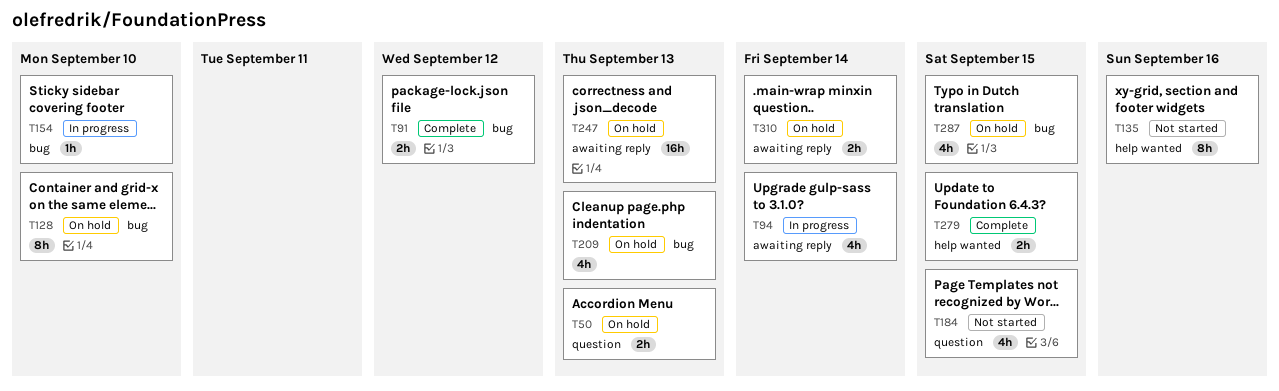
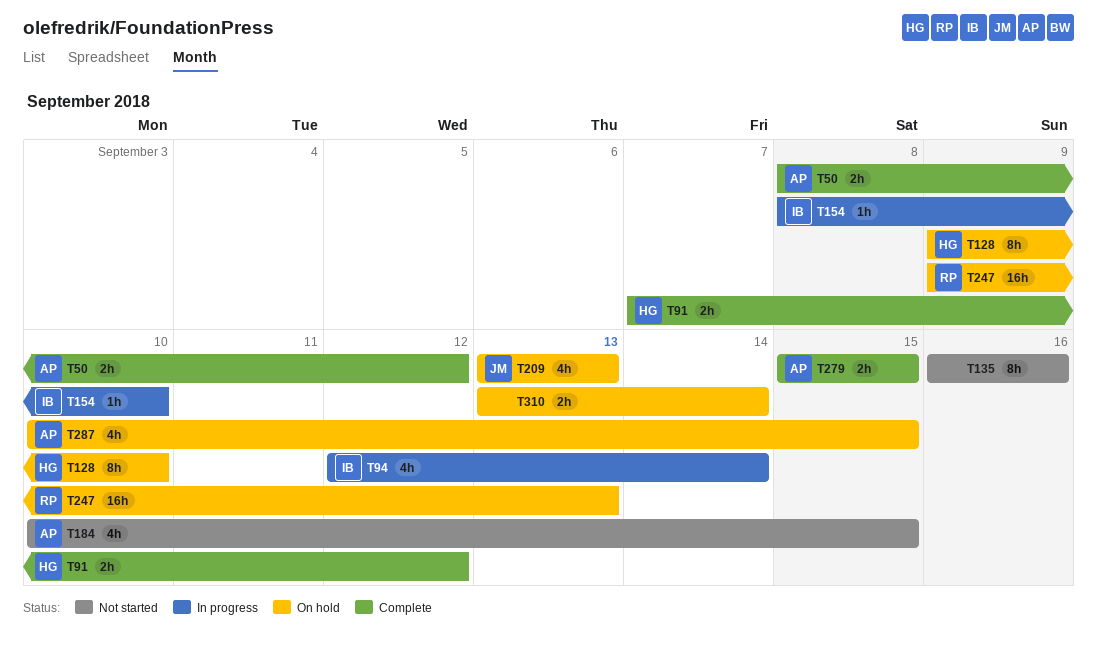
T50, status: On hold -> Complete
T50, due: Sep 13 -> Sep 12

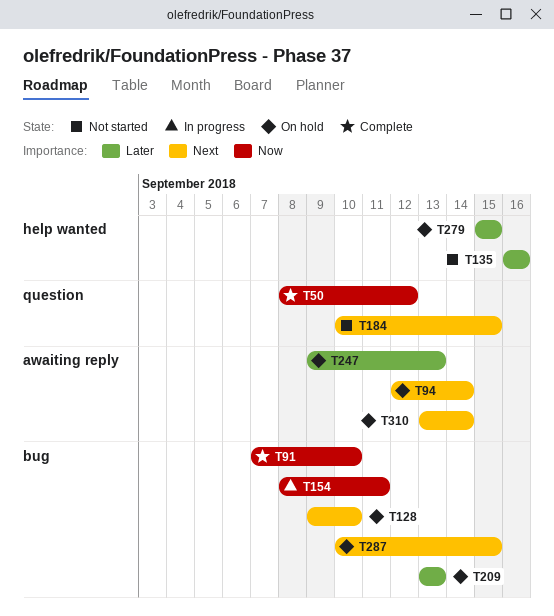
T91, due: Sep 12 -> Sep 10
T94, status: In progress -> On hold
T154, due: Sep 10 -> Sep 11
T279, status: Complete -> On hold

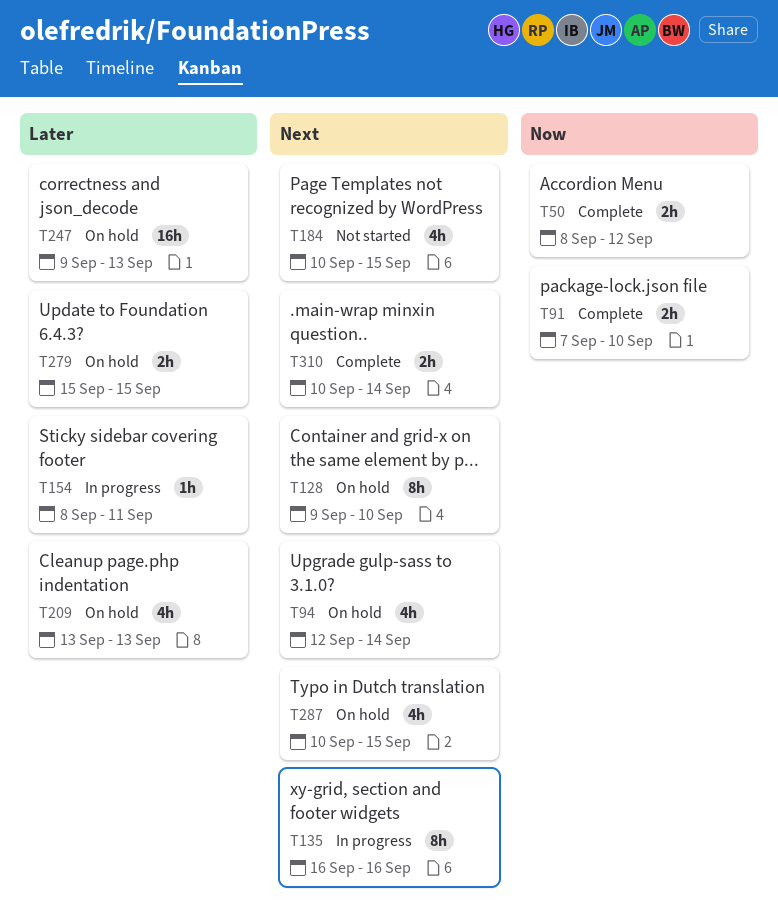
T135, status: Not started -> In progress
T135, priority: Later -> Next
T154, priority: Now -> Later
T310, status: On hold -> Complete
T310, start: Sep 13 -> Sep 10

